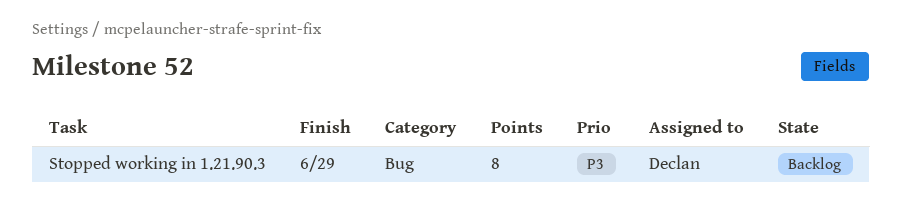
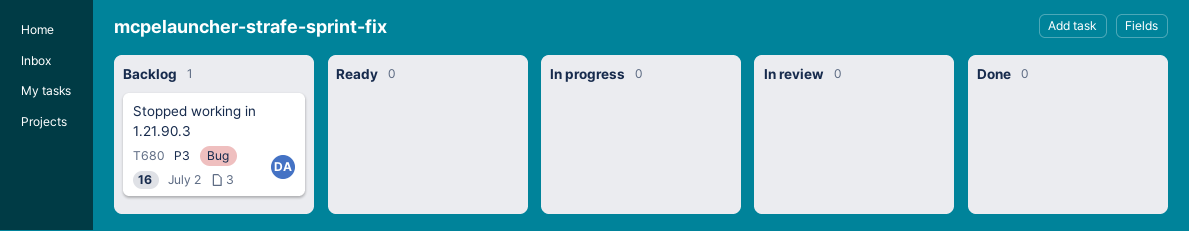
Stopped working in 1.21.90.3, estimate: 8 -> 16
Stopped working in 1.21.90.3, due: Jun 29 -> Jul 2

